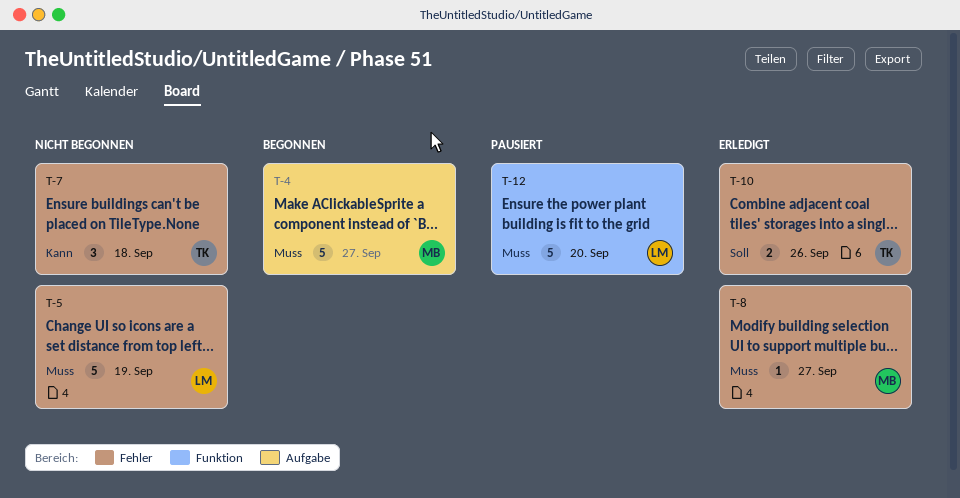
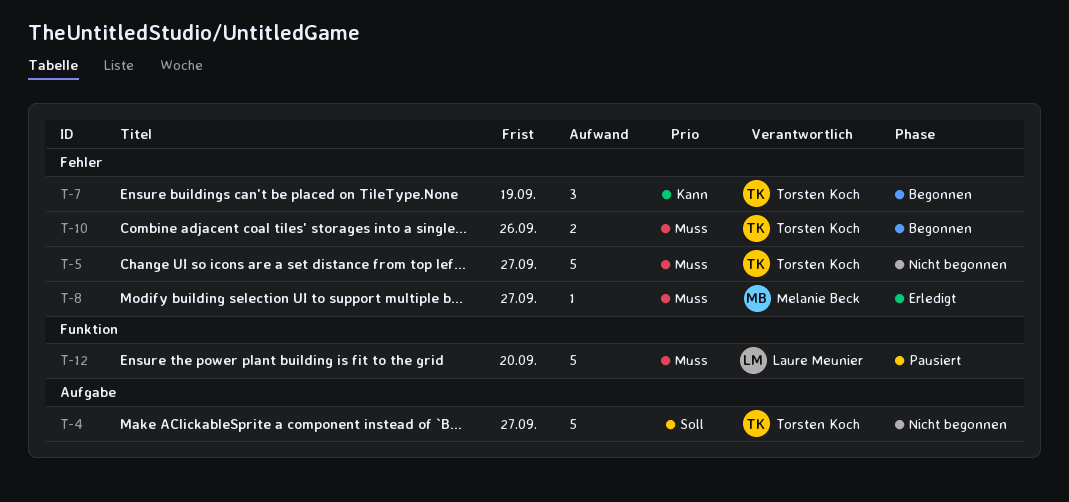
T-4, status: Begonnen -> Nicht begonnen
T-4, owner: Melanie Beck -> Torsten Koch
T-4, priority: Muss -> Soll
T-5, owner: Laure Meunier -> Torsten Koch
T-5, due: Sep 19 -> Sep 27
T-7, status: Nicht begonnen -> Begonnen
T-7, due: Sep 18 -> Sep 19
T-10, status: Erledigt -> Begonnen
T-10, priority: Soll -> Muss

